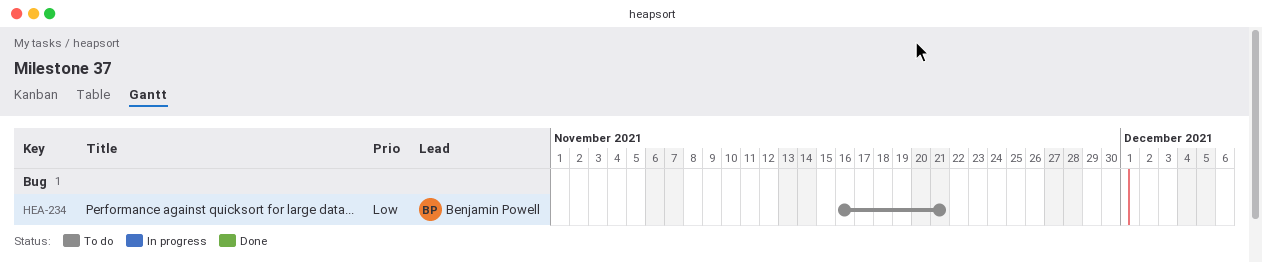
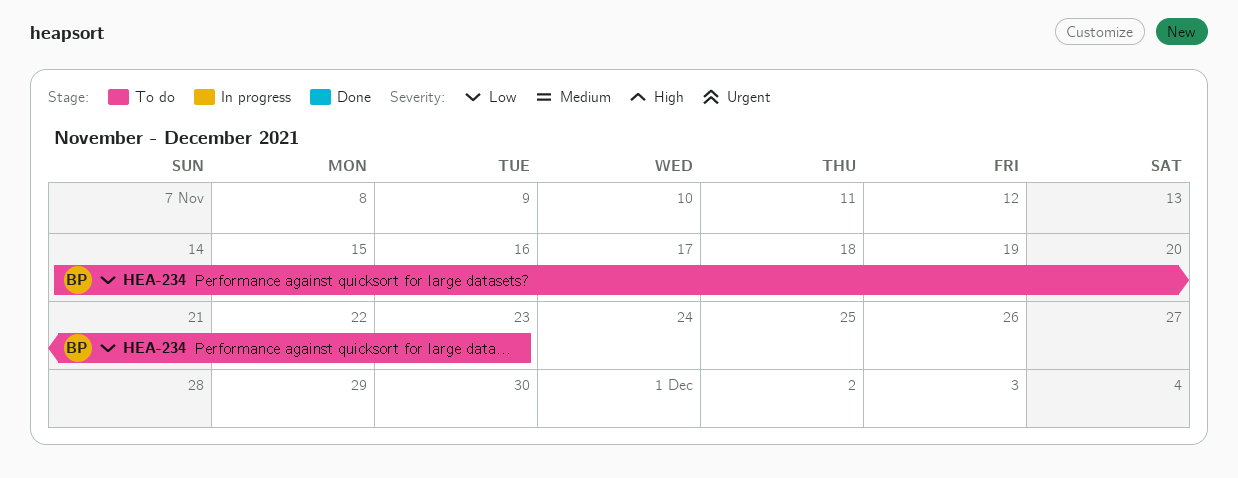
HEA-234, start: Nov 16 -> Nov 14
HEA-234, due: Nov 21 -> Nov 23

